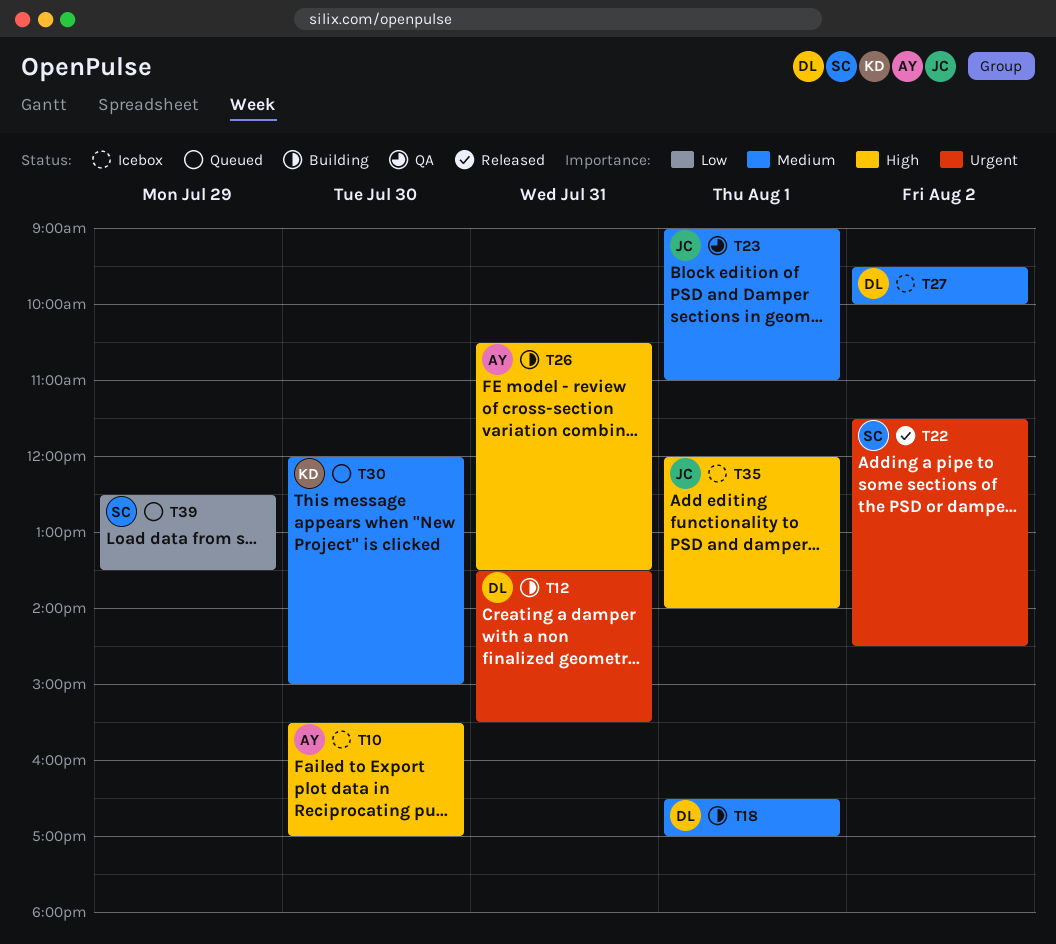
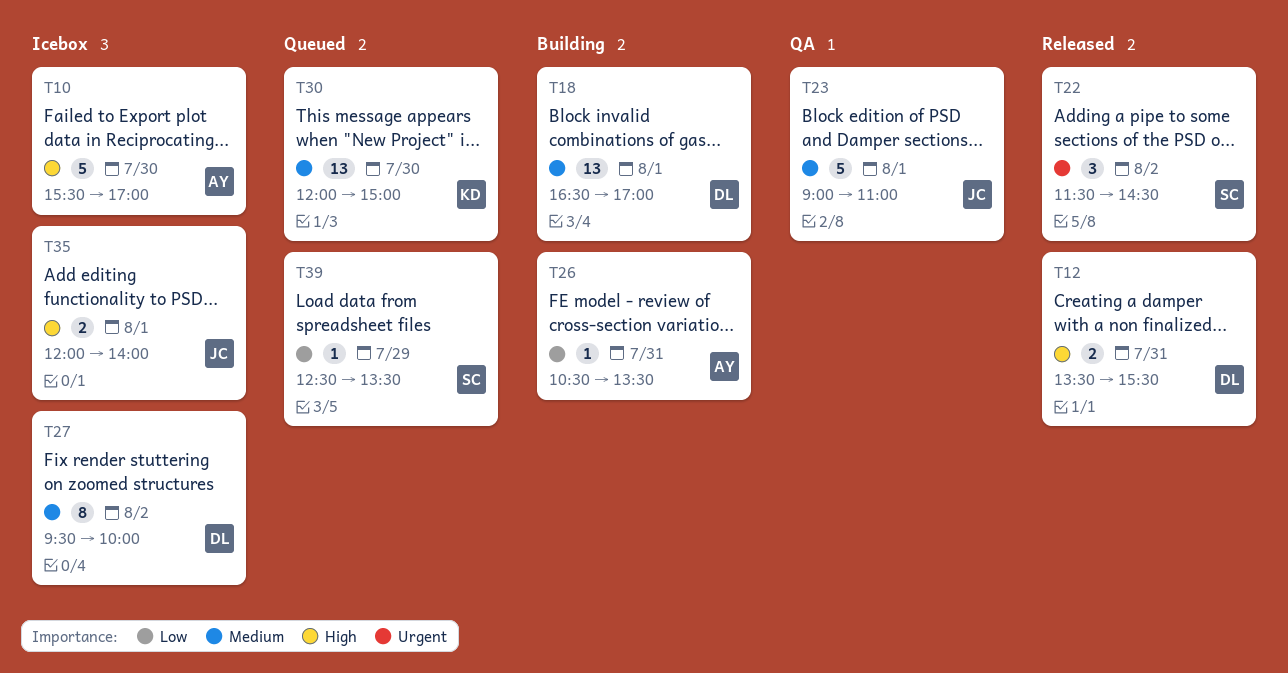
T12, status: Building -> Released
T12, priority: Urgent -> High
T26, priority: High -> Low

